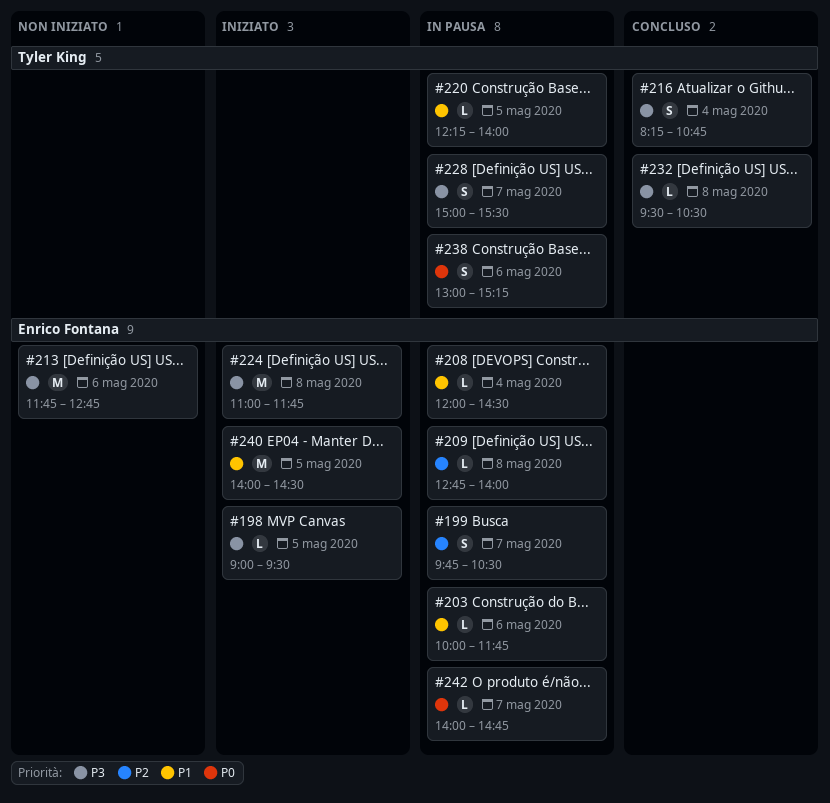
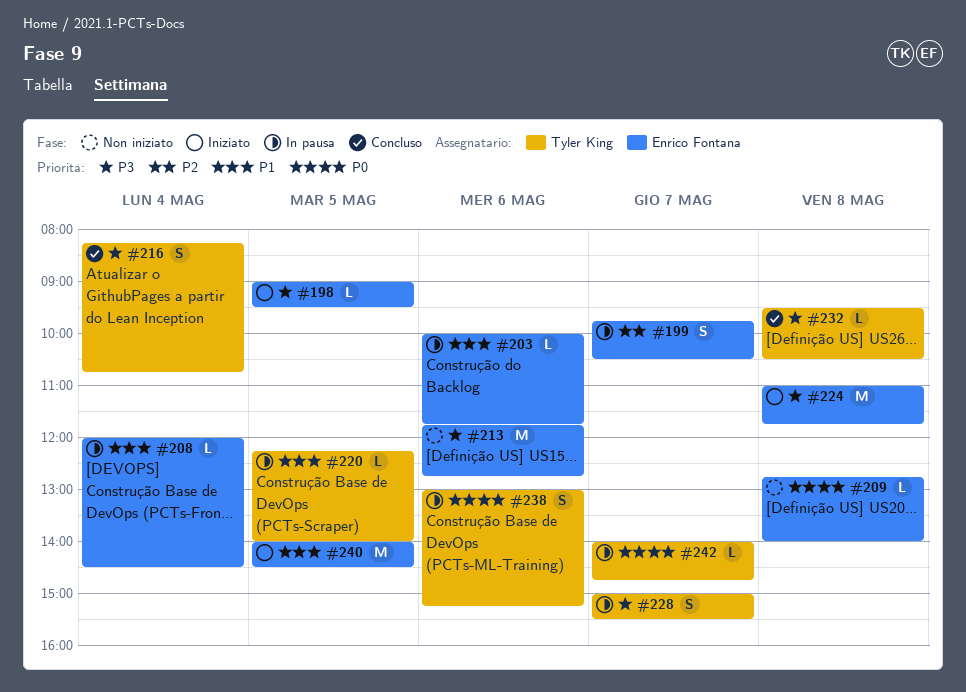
#209, status: In pausa -> Non iniziato
#209, priority: P2 -> P0
#242, owner: Enrico Fontana -> Tyler King

